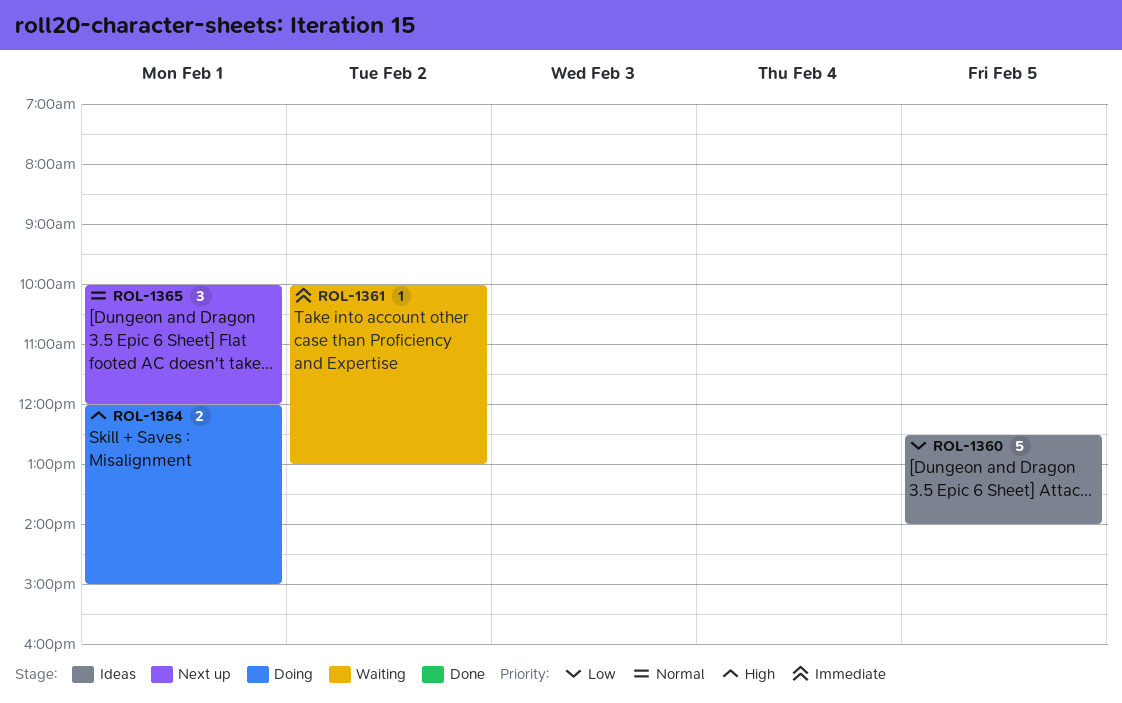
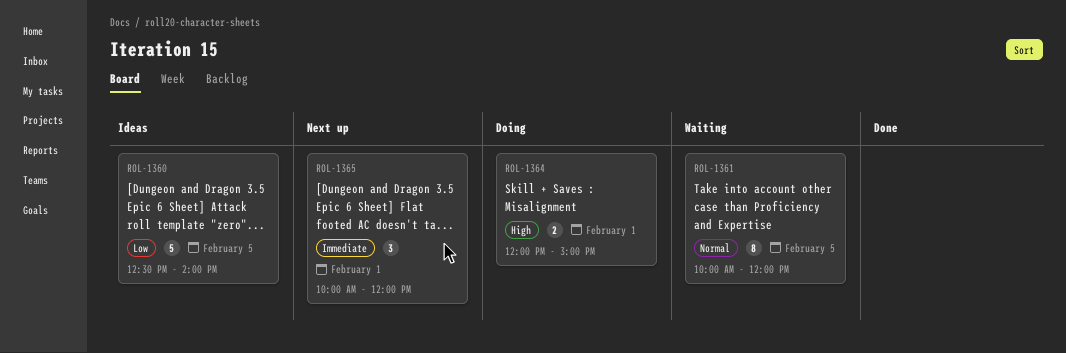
ROL-1361, priority: Immediate -> Normal
ROL-1361, estimate: 1 -> 8
ROL-1361, day: Feb 2 -> Feb 5
ROL-1361, ends: 13:00 -> 12:00
ROL-1365, priority: Normal -> Immediate

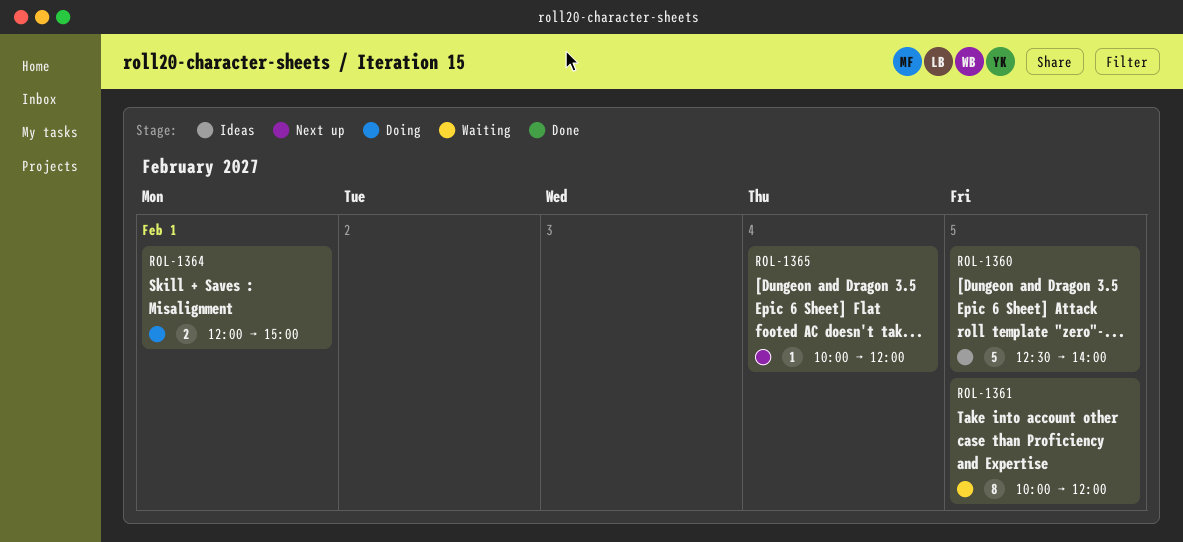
ROL-1365, estimate: 3 -> 1
ROL-1365, day: Feb 1 -> Feb 4

